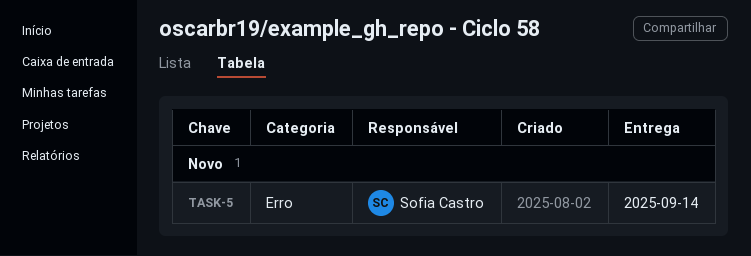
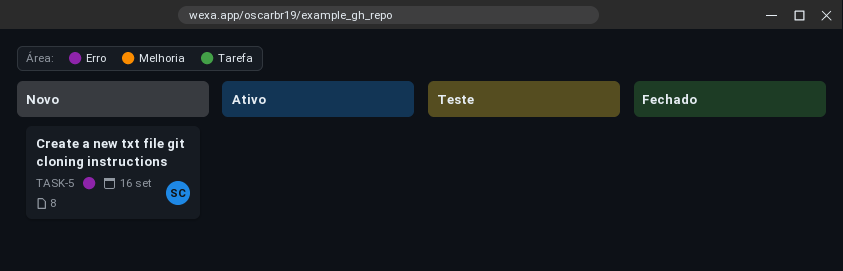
TASK-5, due: Sep 14 -> Sep 16

